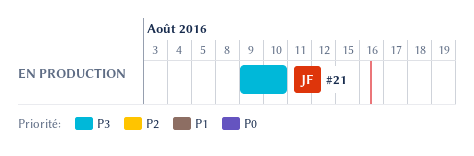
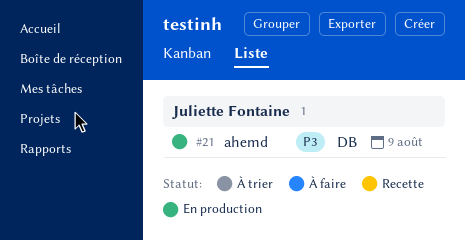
#21, due: Aug 10 -> Aug 9

